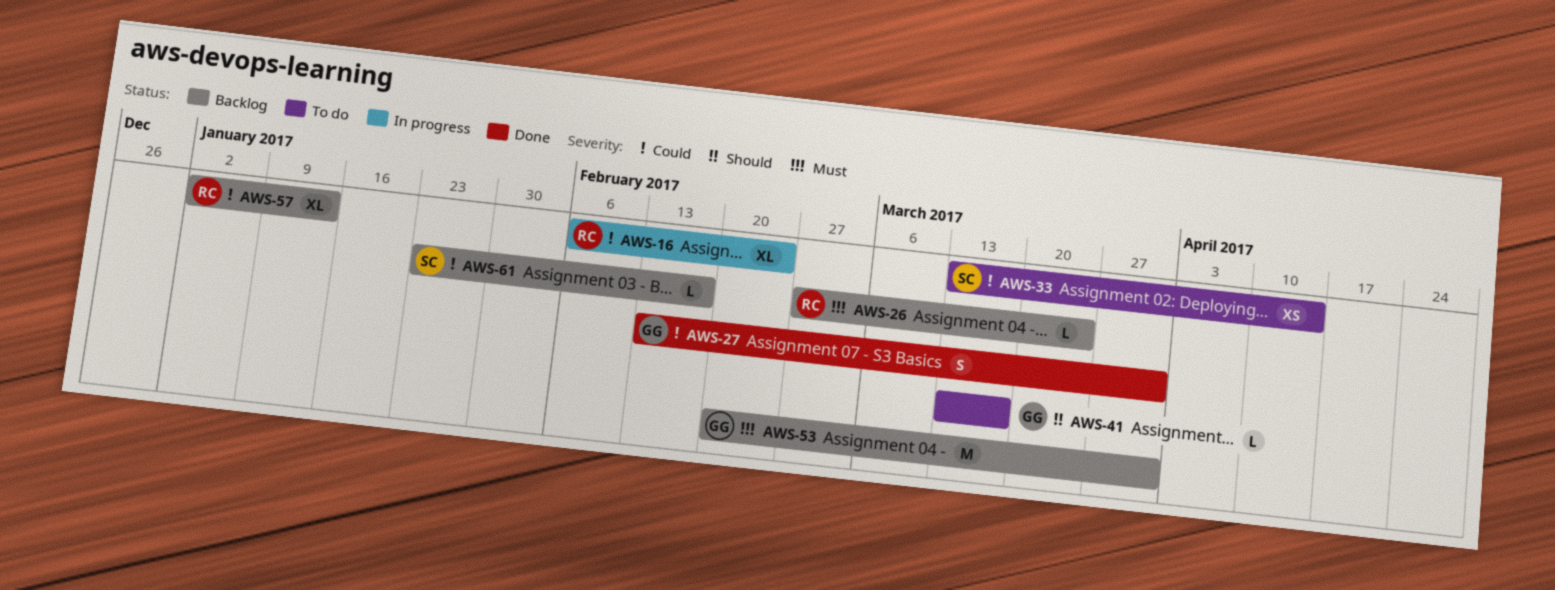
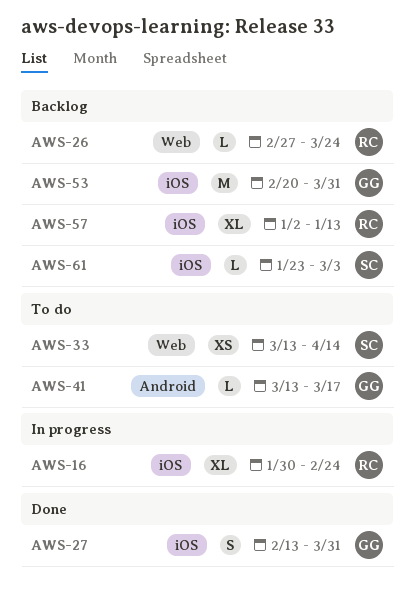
AWS-16, start: Feb 6 -> Jan 30
AWS-61, due: Feb 17 -> Mar 3

